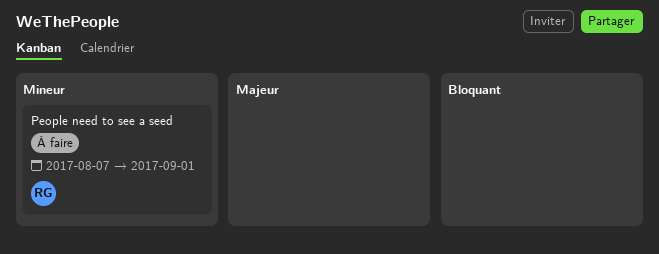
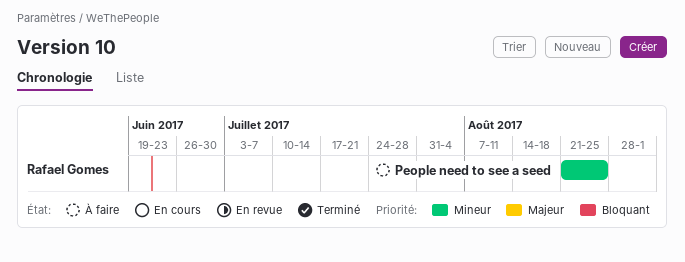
People need to see a seed, start: Aug 7 -> Aug 21
People need to see a seed, due: Sep 1 -> Aug 25

